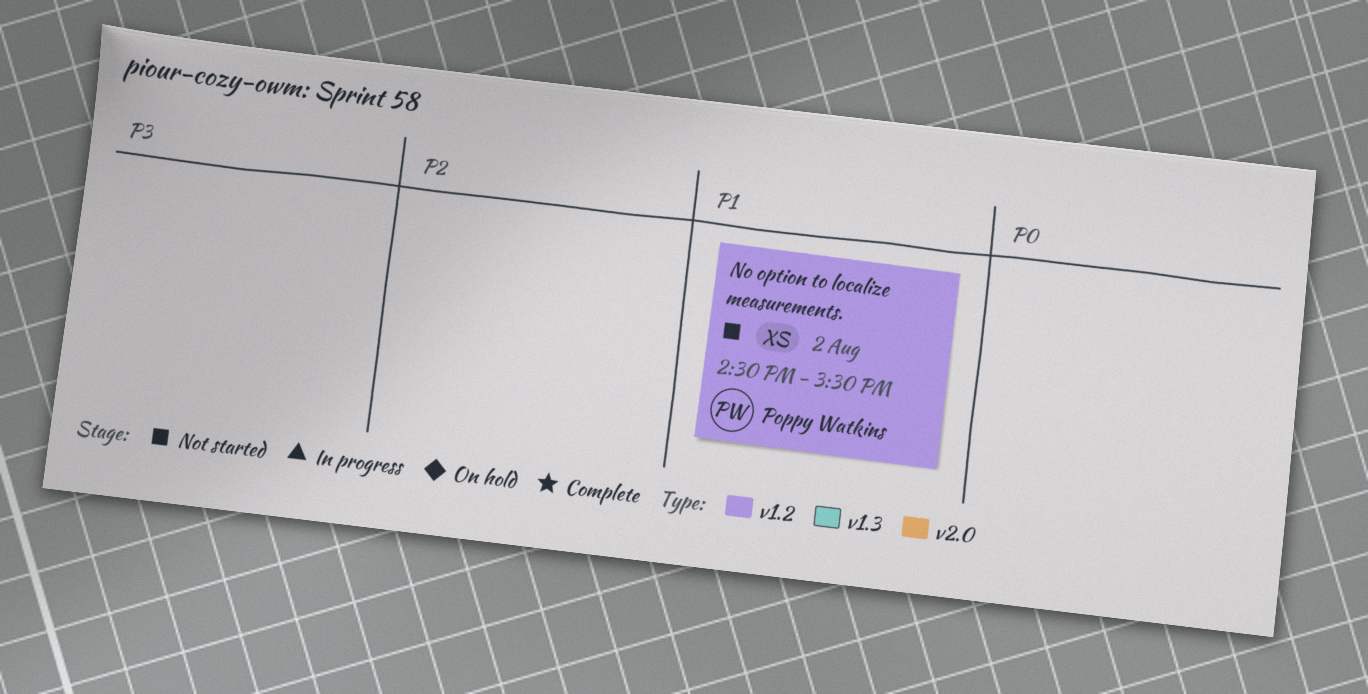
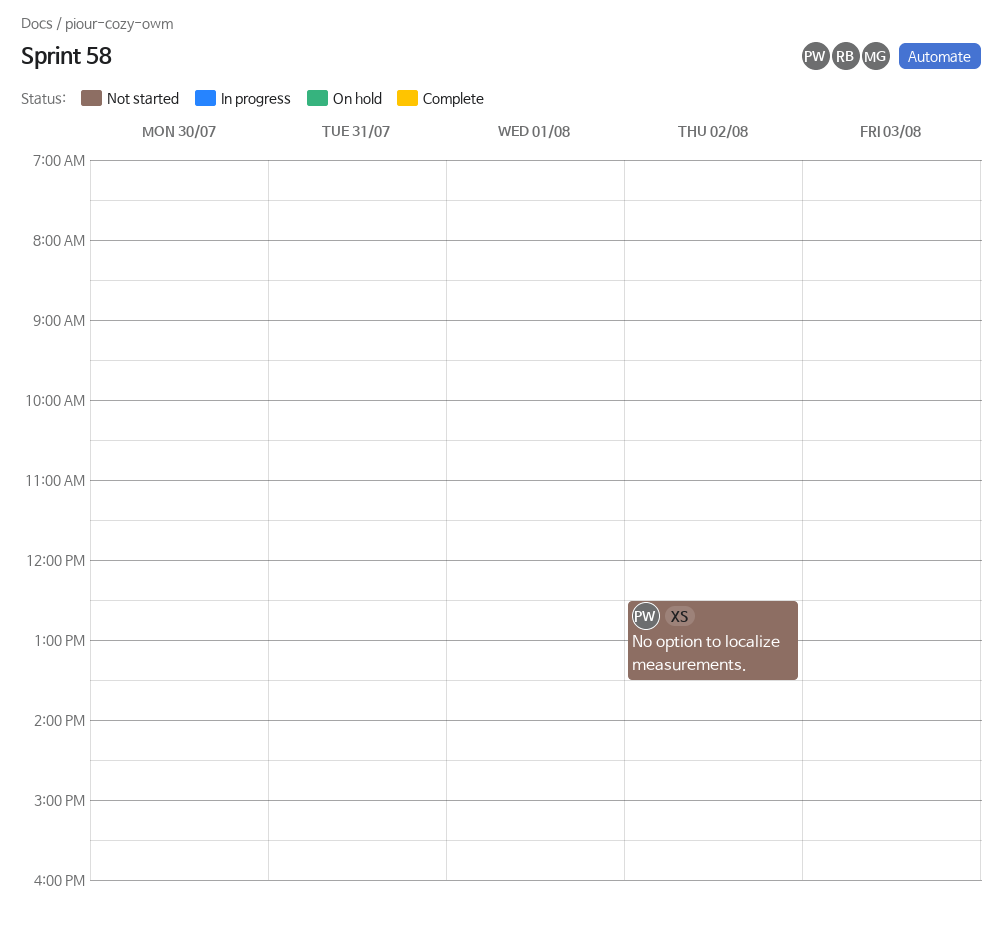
No option to localize measurements., begins: 14:30 -> 12:30
No option to localize measurements., ends: 15:30 -> 13:30

